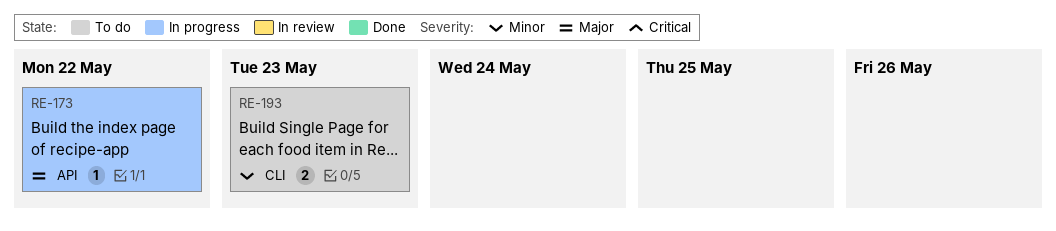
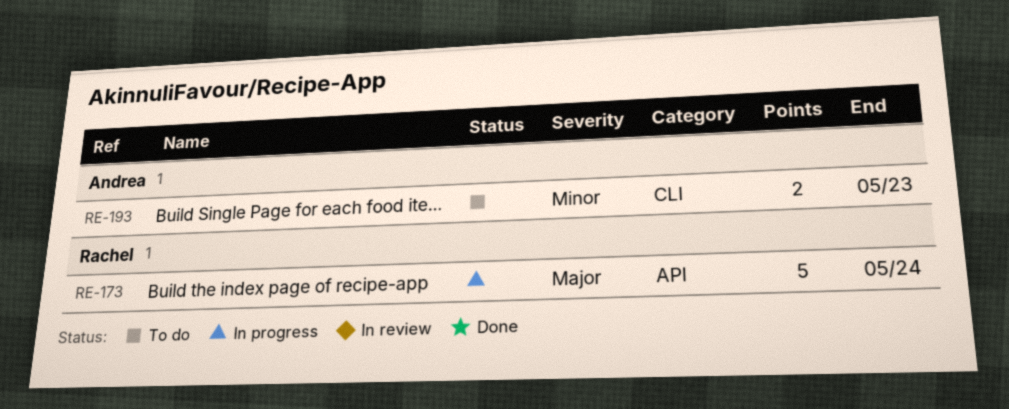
RE-173, estimate: 1 -> 5
RE-173, due: May 22 -> May 24

